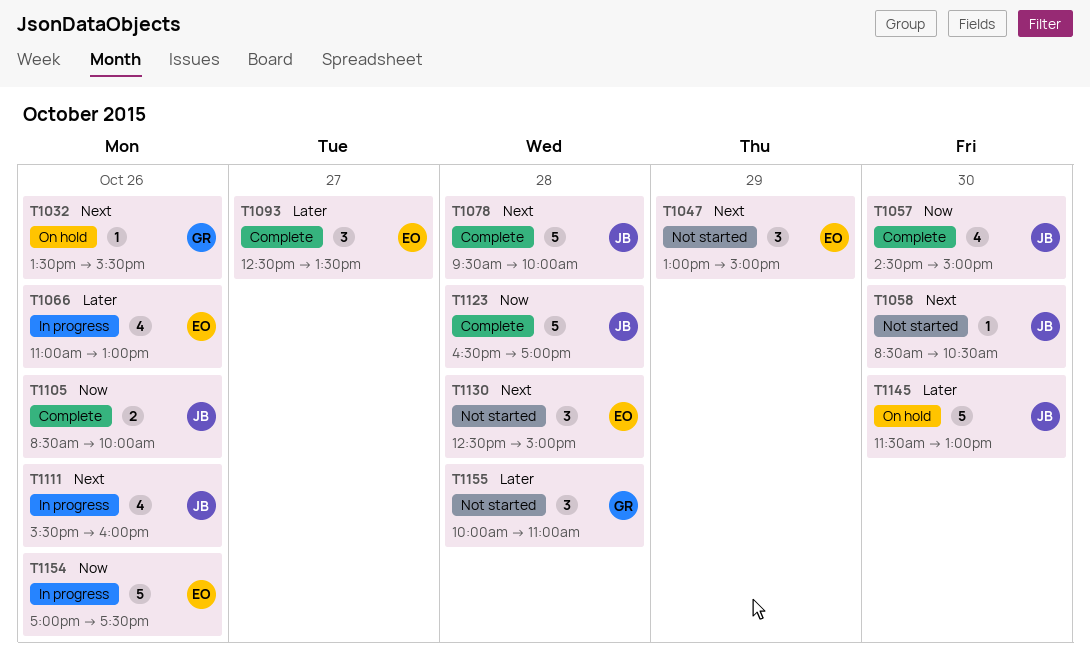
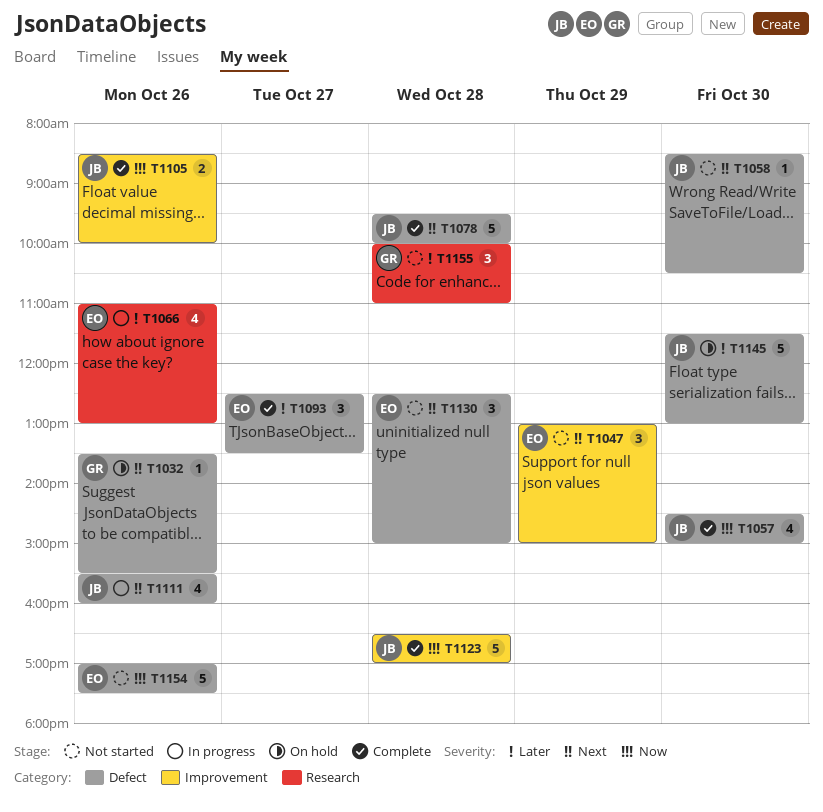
T1154, status: In progress -> Not started

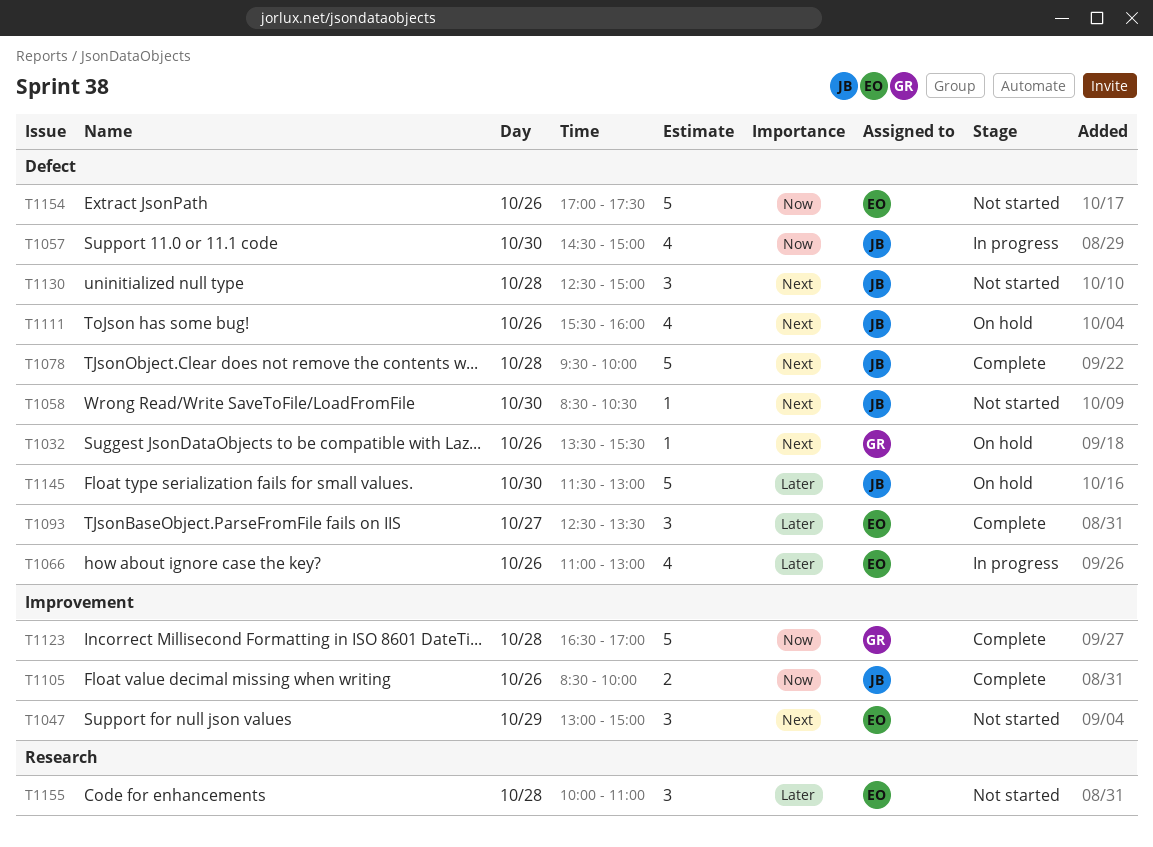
T1057, status: Complete -> In progress
T1066, label: Research -> Defect
T1111, status: In progress -> On hold
T1123, owner: JB -> GR
T1130, owner: EO -> JB
T1155, owner: GR -> EO

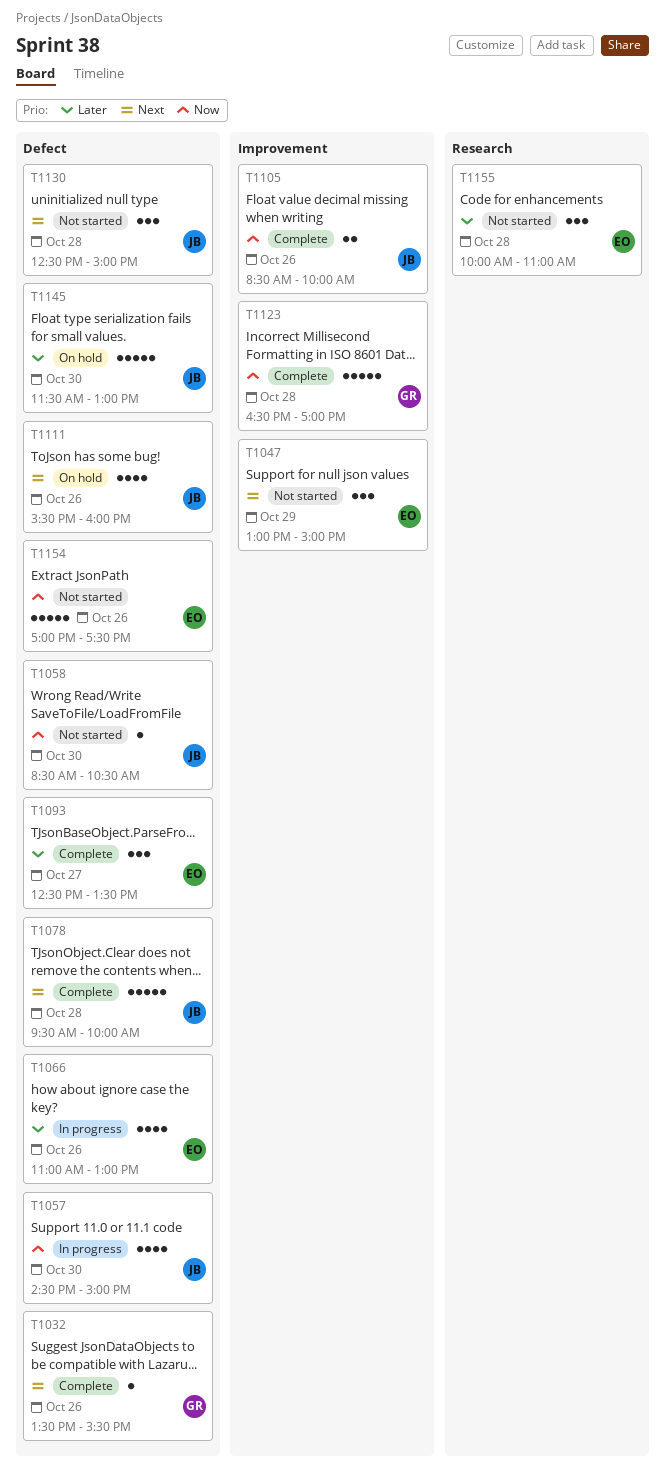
T1032, status: On hold -> Complete
T1058, priority: Next -> Now

